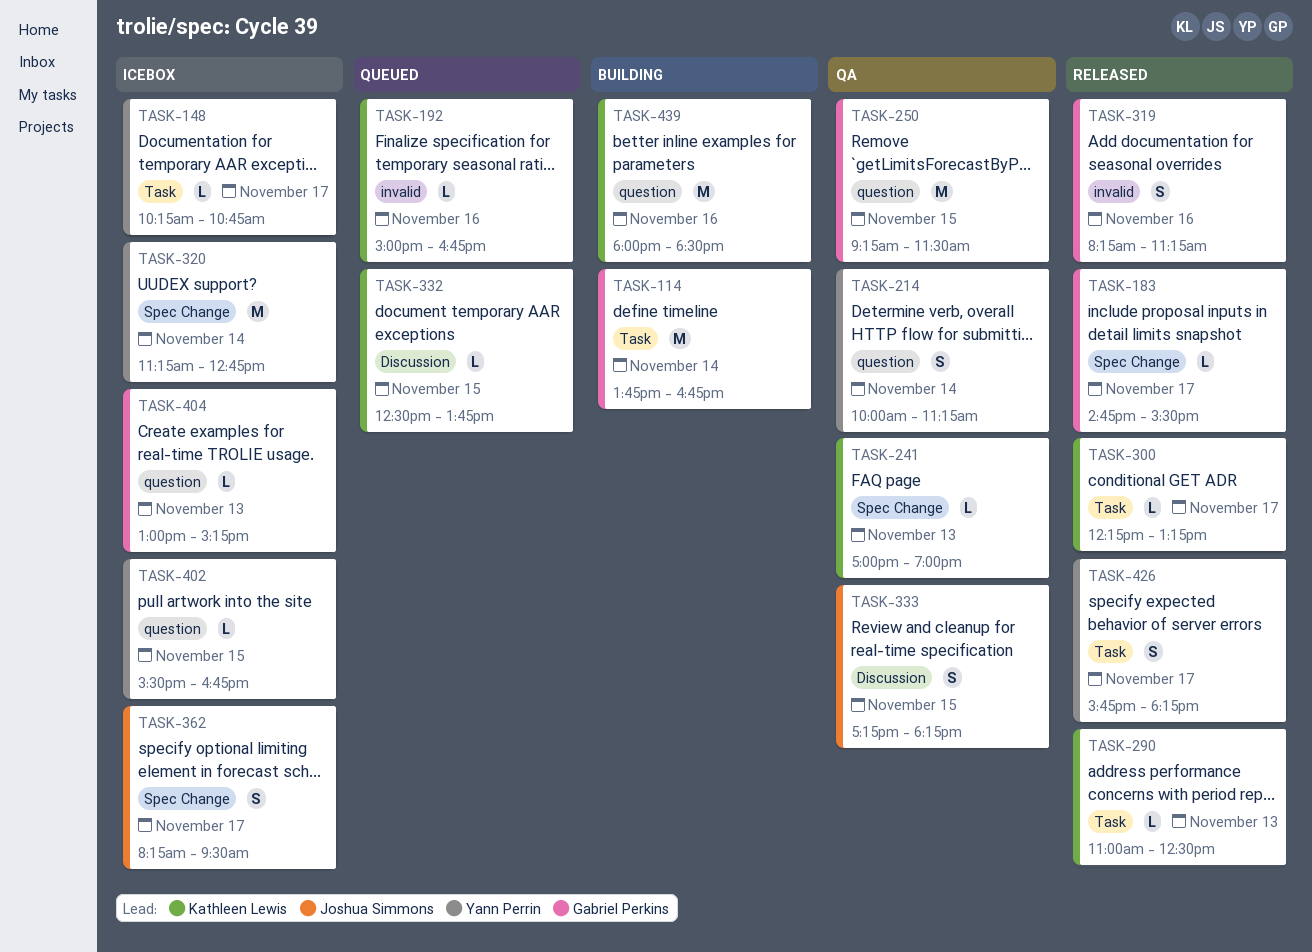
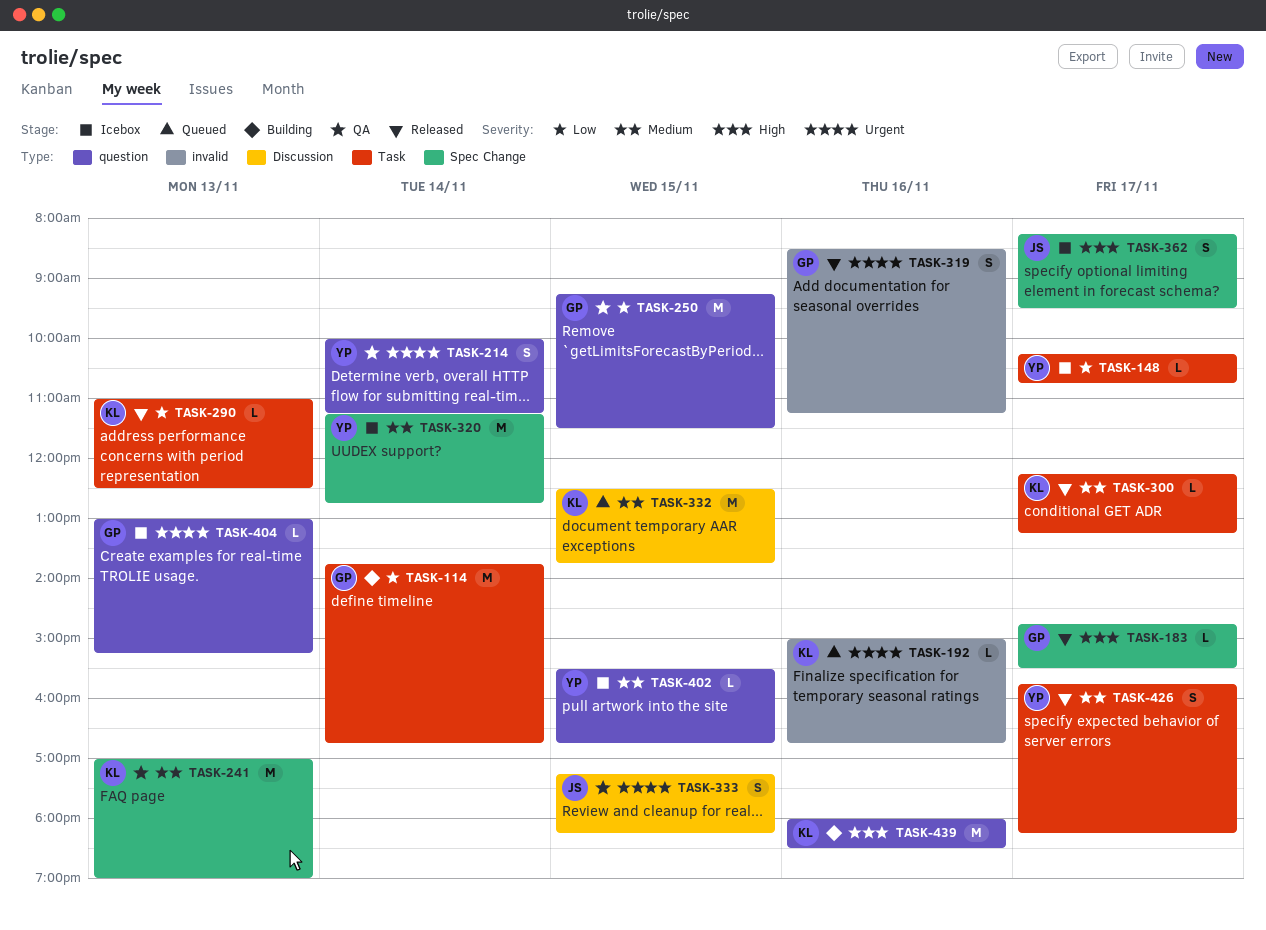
TASK-241, estimate: L -> M
TASK-319, begins: 08:15 -> 08:30
TASK-332, estimate: L -> M

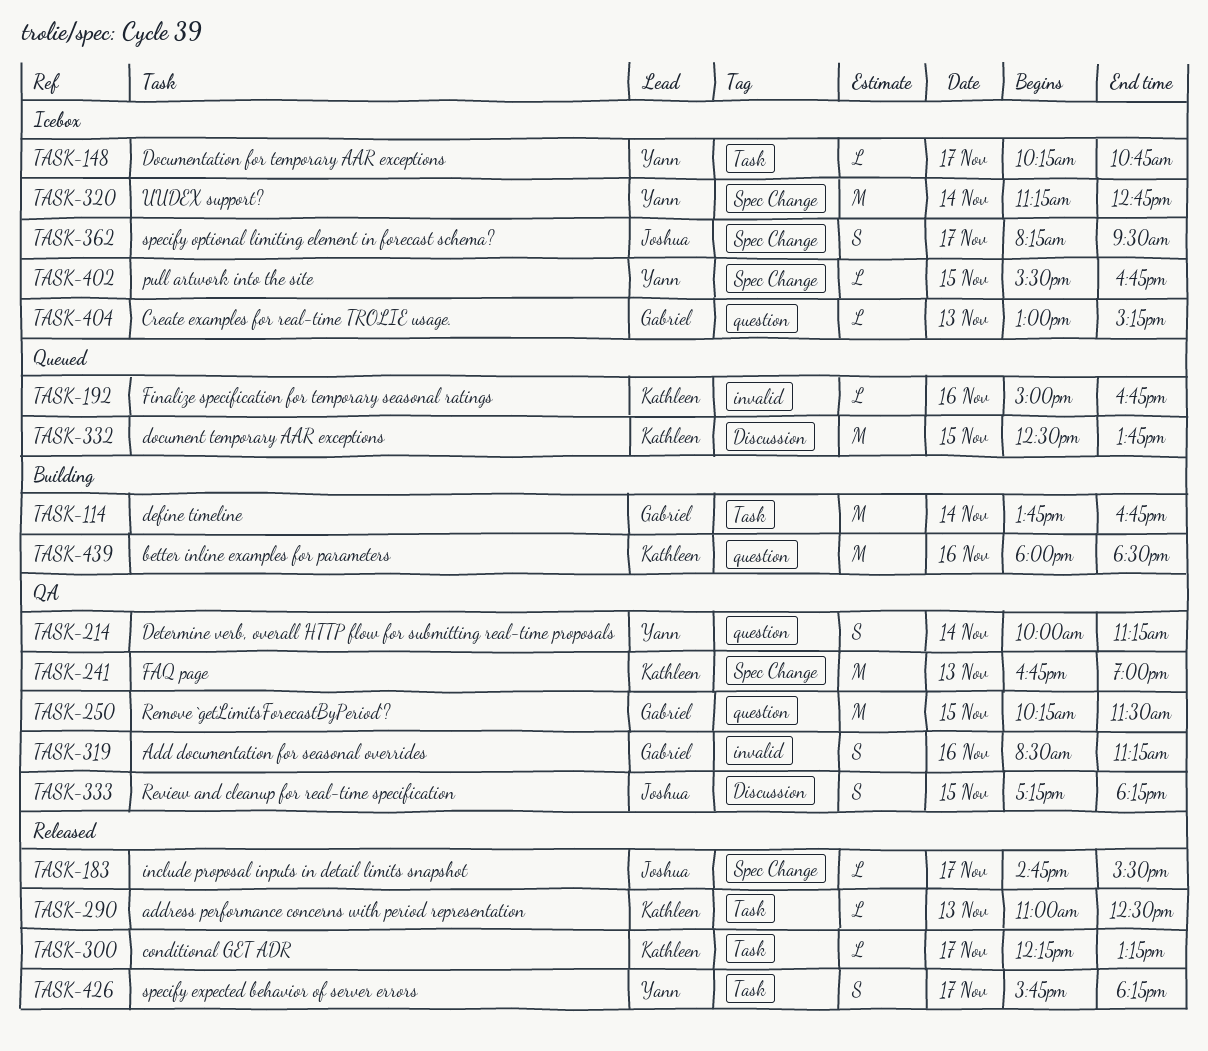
TASK-183, owner: Gabriel -> Joshua
TASK-241, begins: 17:00 -> 16:45
TASK-250, begins: 09:15 -> 10:15
TASK-319, status: Released -> QA
TASK-402, label: question -> Spec Change

